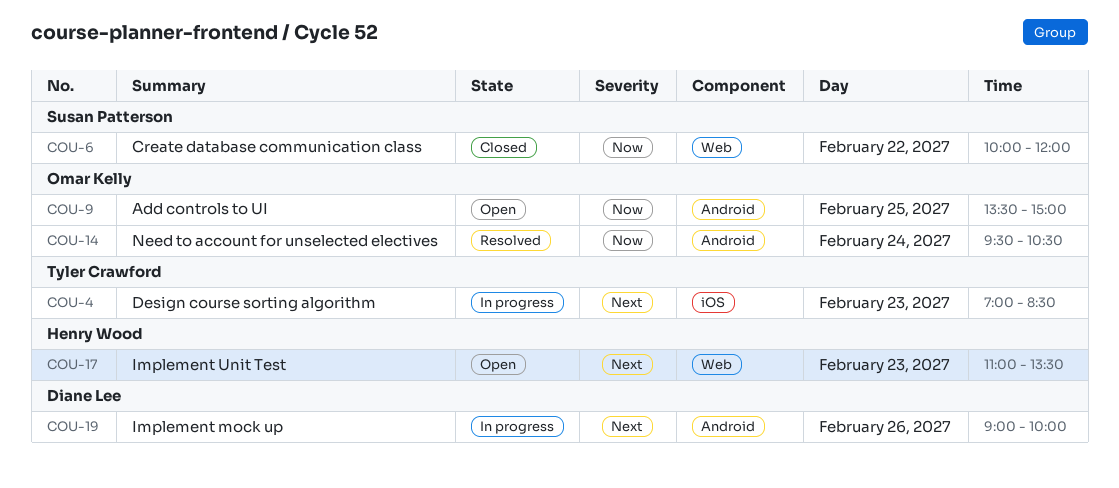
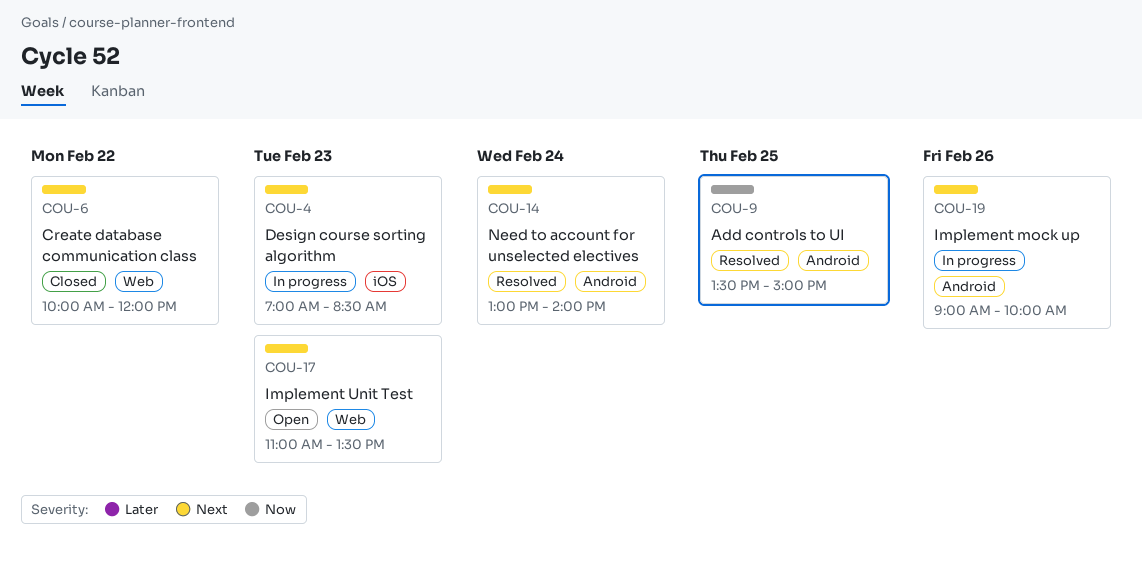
COU-6, priority: Now -> Next
COU-9, status: Open -> Resolved
COU-14, priority: Now -> Next
COU-14, begins: 09:30 -> 13:00
COU-14, ends: 10:30 -> 14:00

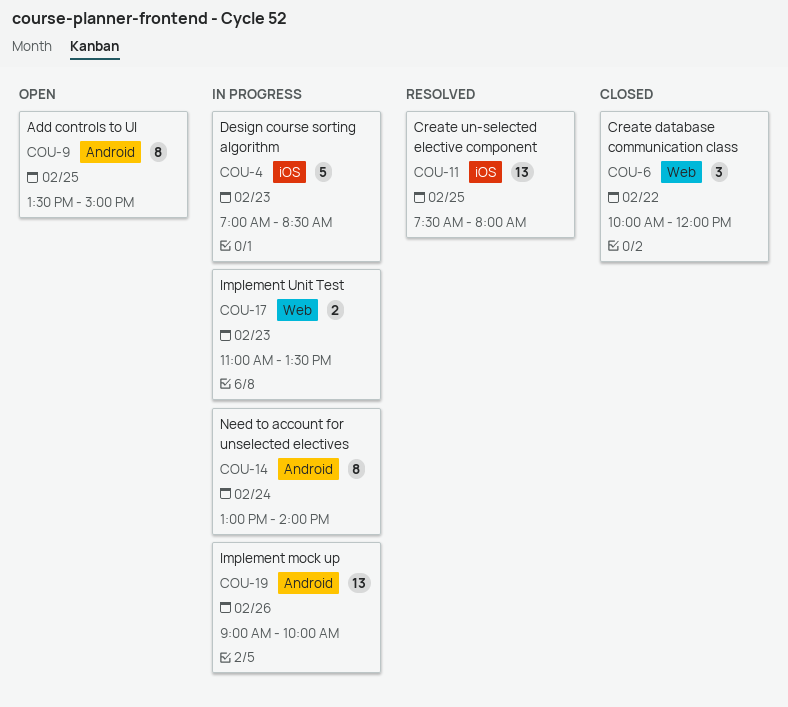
COU-9, status: Resolved -> Open
COU-11: none -> present
COU-14, status: Resolved -> In progress
COU-17, status: Open -> In progress

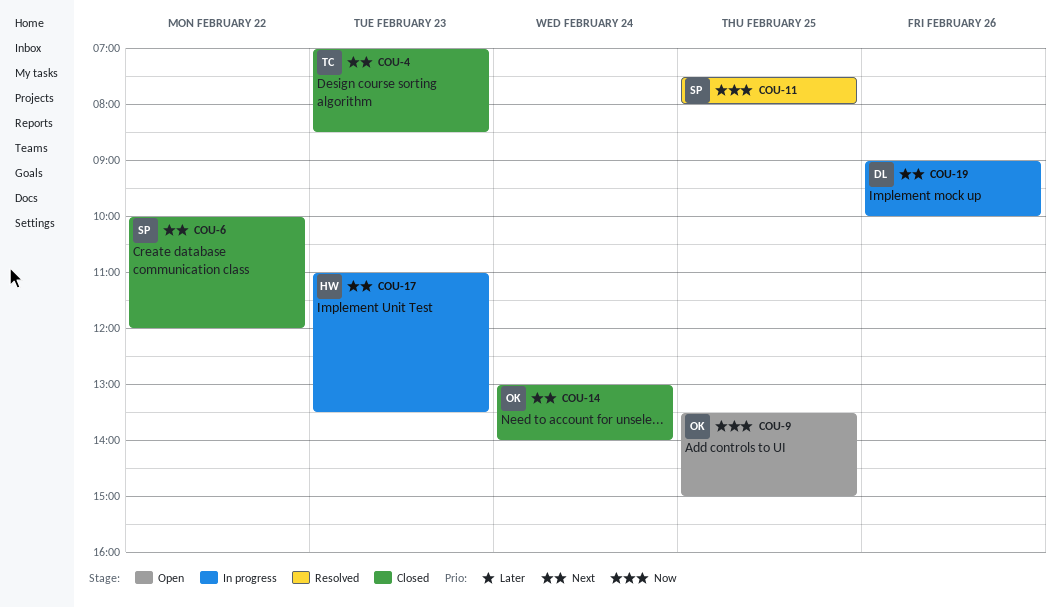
COU-4, status: In progress -> Closed
COU-14, status: In progress -> Closed

